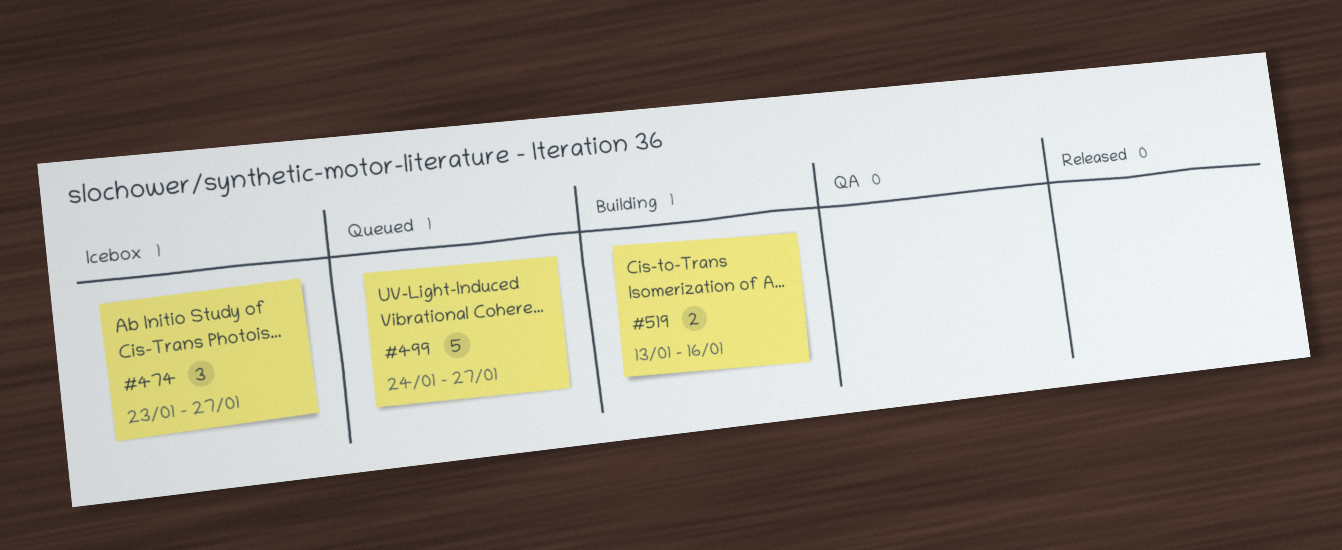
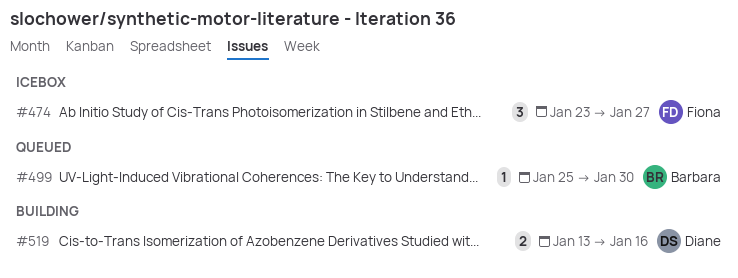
#499, estimate: 5 -> 1
#499, start: Jan 24 -> Jan 25
#499, due: Jan 27 -> Jan 30

